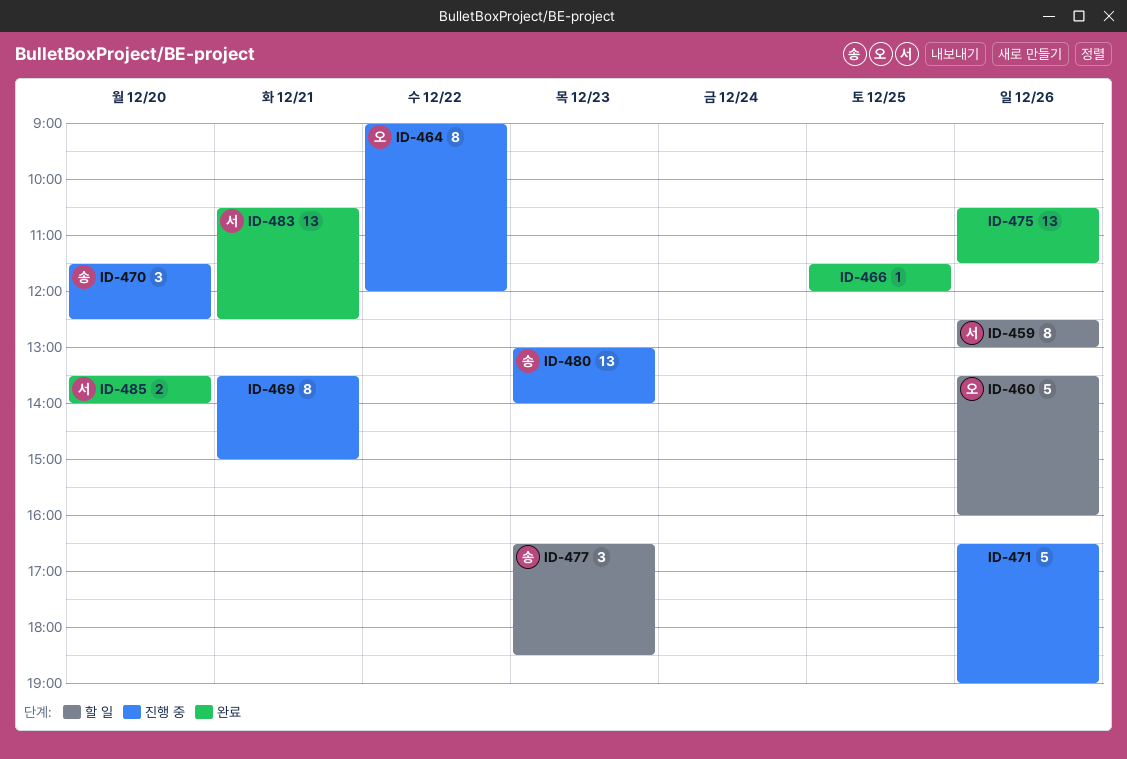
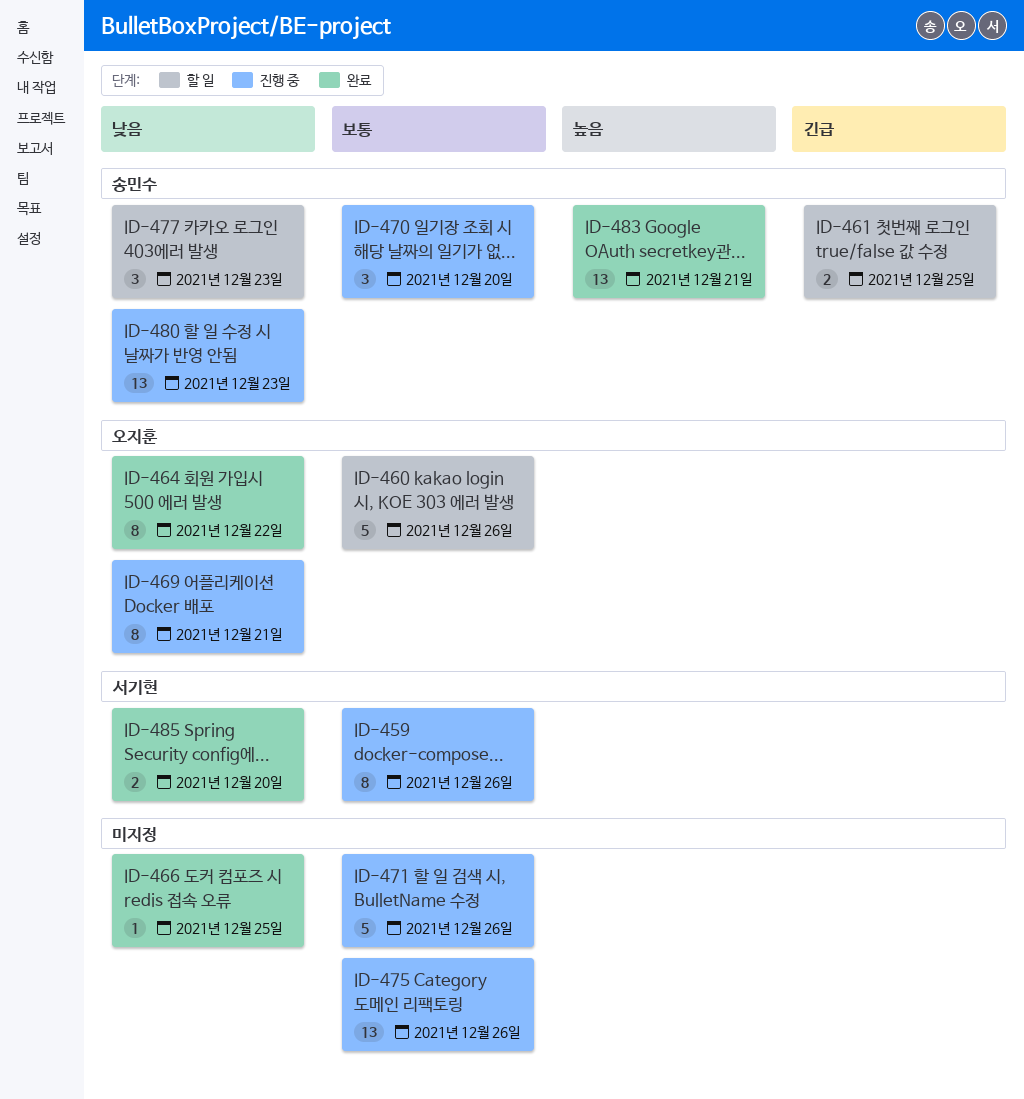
ID-459, status: 할 일 -> 진행 중
ID-461: none -> present
ID-464, status: 진행 중 -> 완료
ID-469, owner: none -> 오지훈
ID-475, status: 완료 -> 진행 중
ID-483, owner: 서기현 -> 송민수

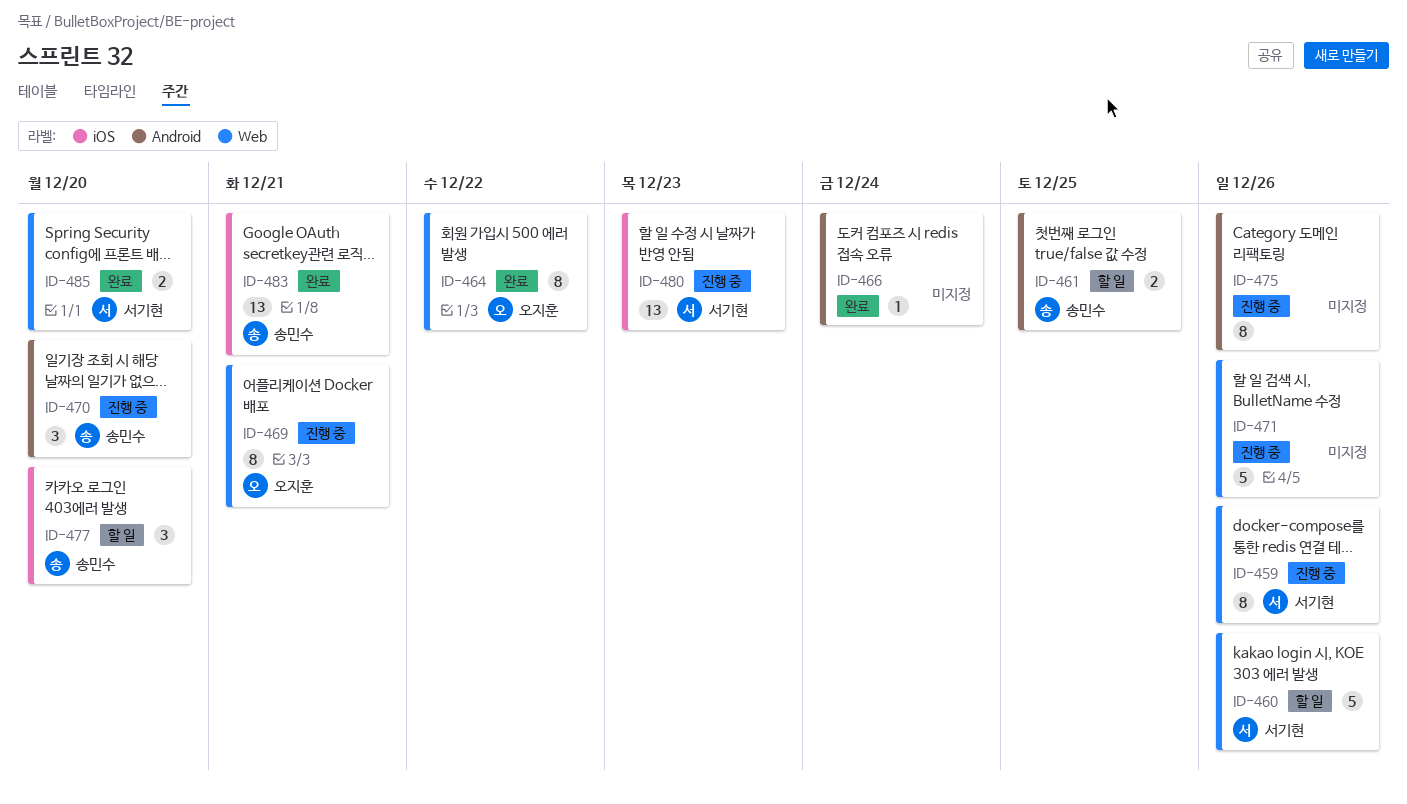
ID-460, owner: 오지훈 -> 서기현
ID-466, day: Dec 25 -> Dec 24
ID-475, estimate: 13 -> 8
ID-477, day: Dec 23 -> Dec 20
ID-480, owner: 송민수 -> 서기현

